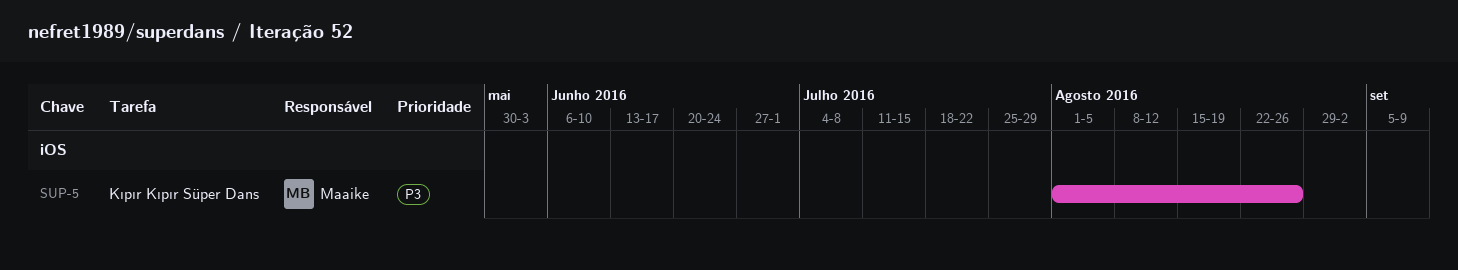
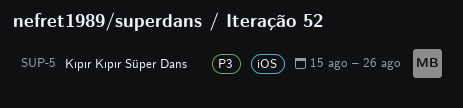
SUP-5, start: Aug 1 -> Aug 15

